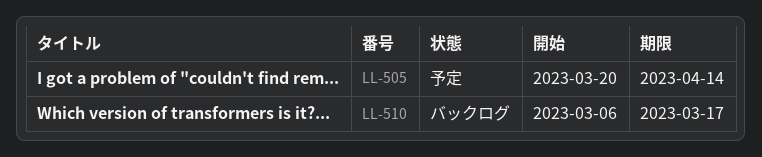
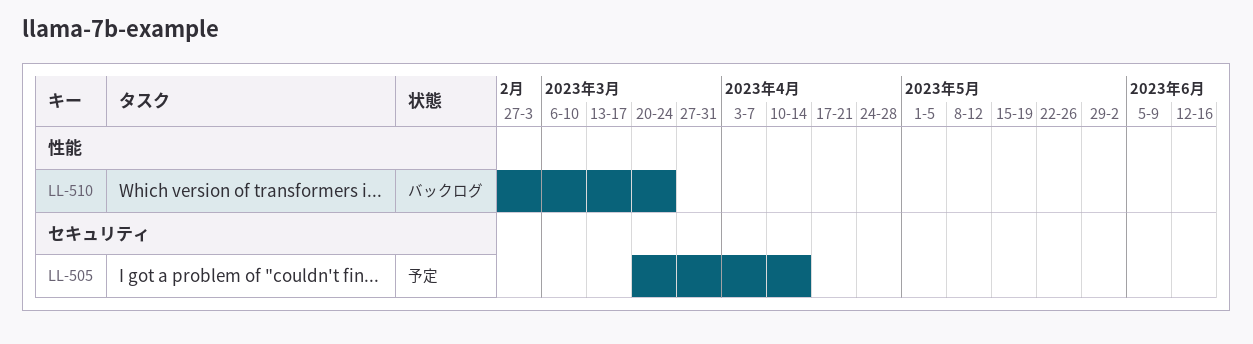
LL-510, start: Mar 6 -> Feb 27
LL-510, due: Mar 17 -> Mar 24

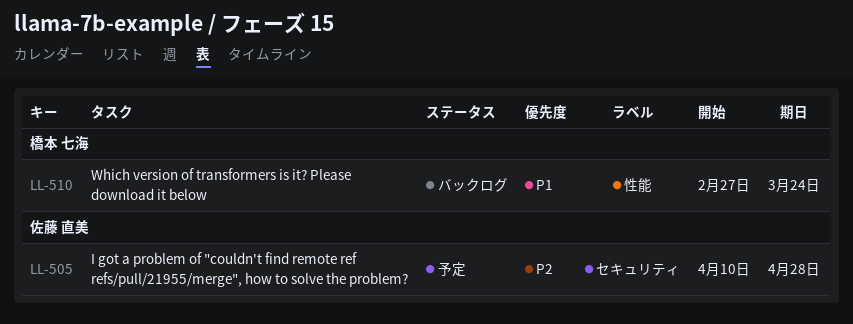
LL-505, start: Mar 20 -> Apr 10
LL-505, due: Apr 14 -> Apr 28

